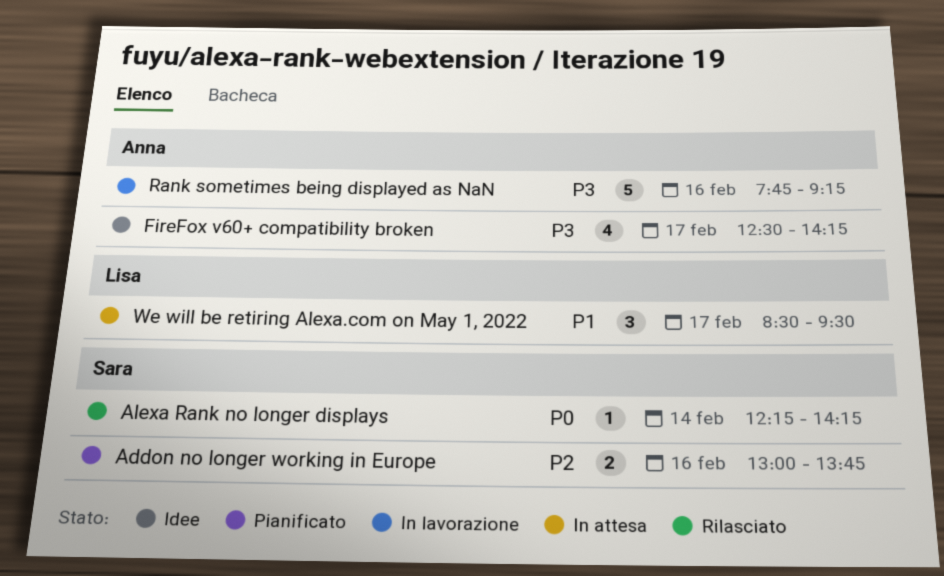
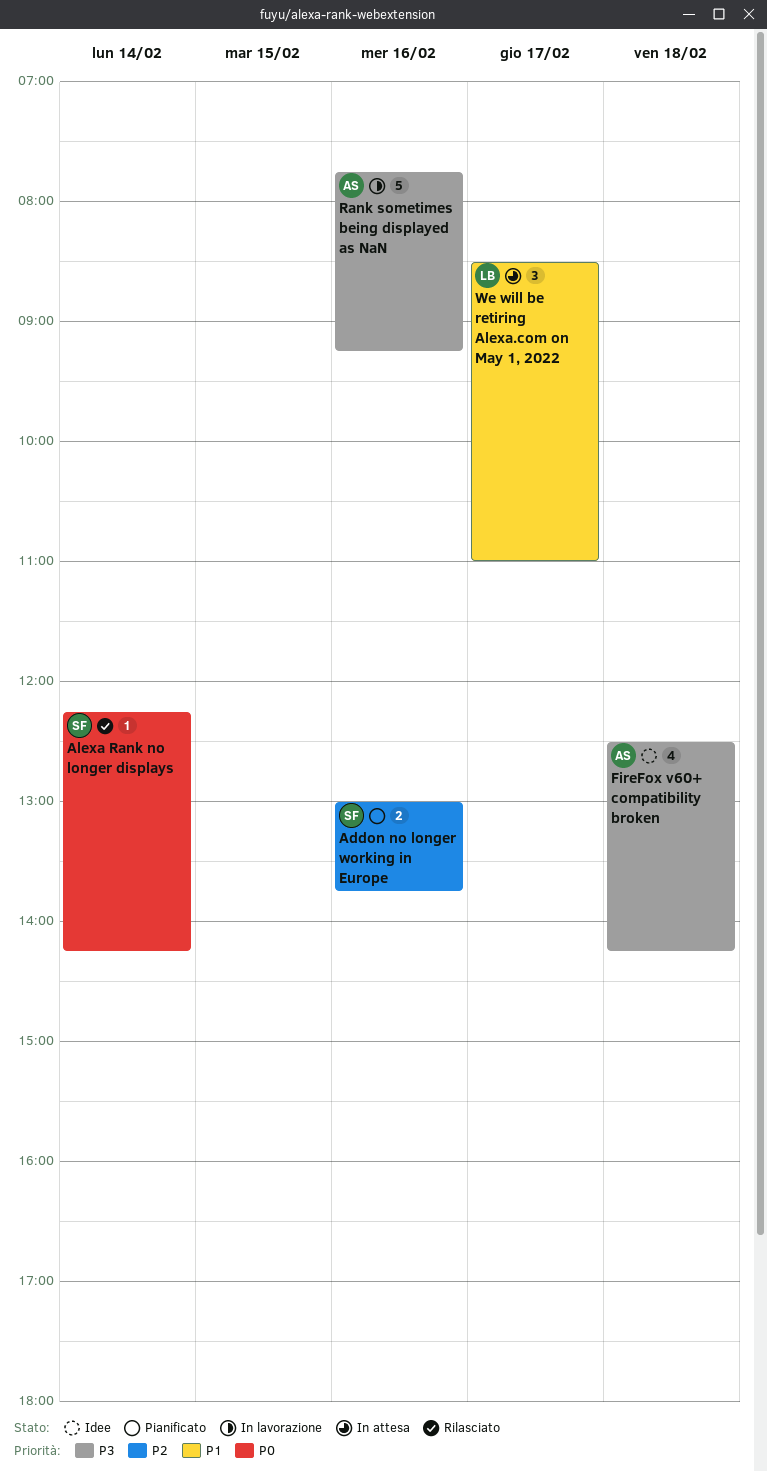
FireFox v60+ compatibility broken, day: Feb 17 -> Feb 18
We will be retiring Alexa.com on May 1, 2022, ends: 09:30 -> 11:00

